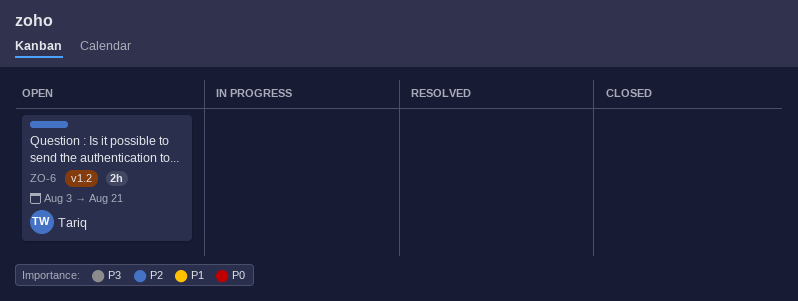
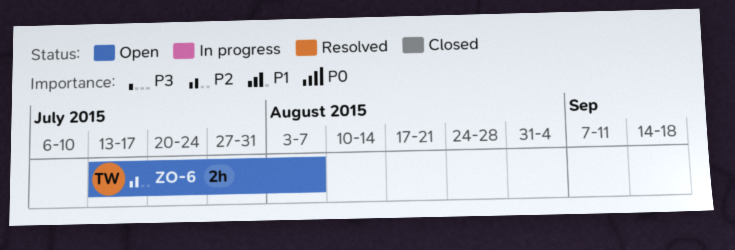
ZO-6, start: Aug 3 -> Jul 13
ZO-6, due: Aug 21 -> Aug 7

